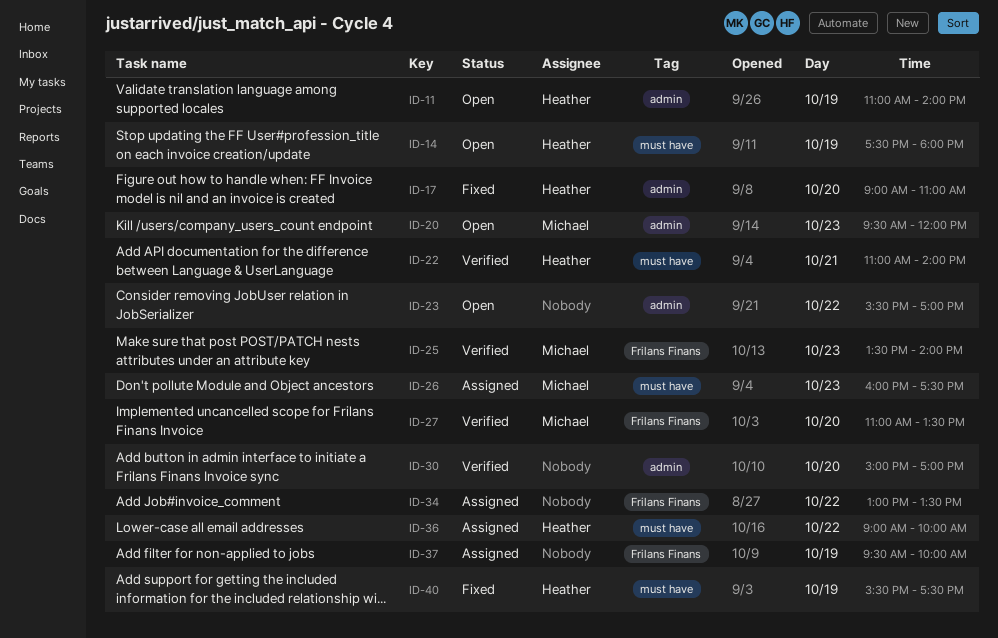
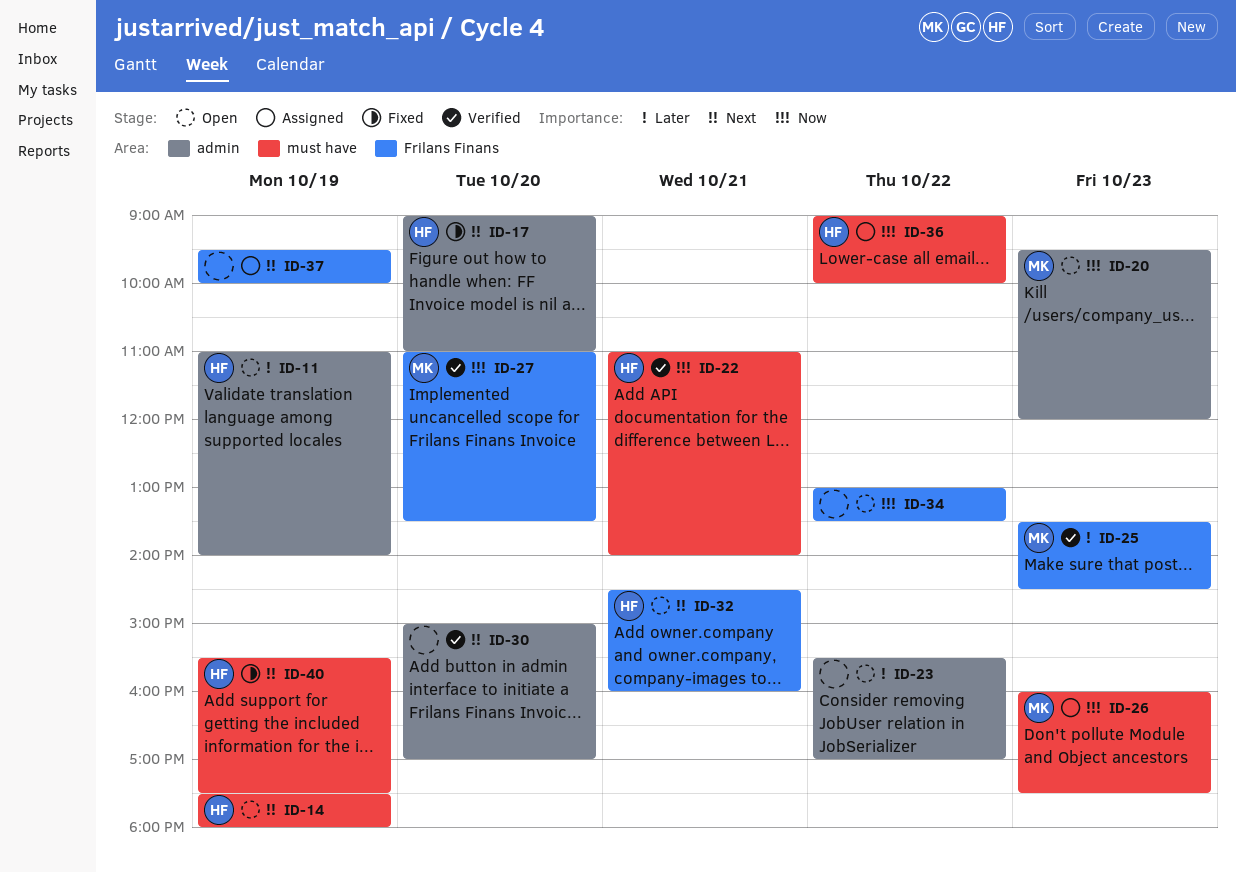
ID-25, ends: 14:00 -> 14:30
ID-32: none -> present
ID-34, status: Assigned -> Open

